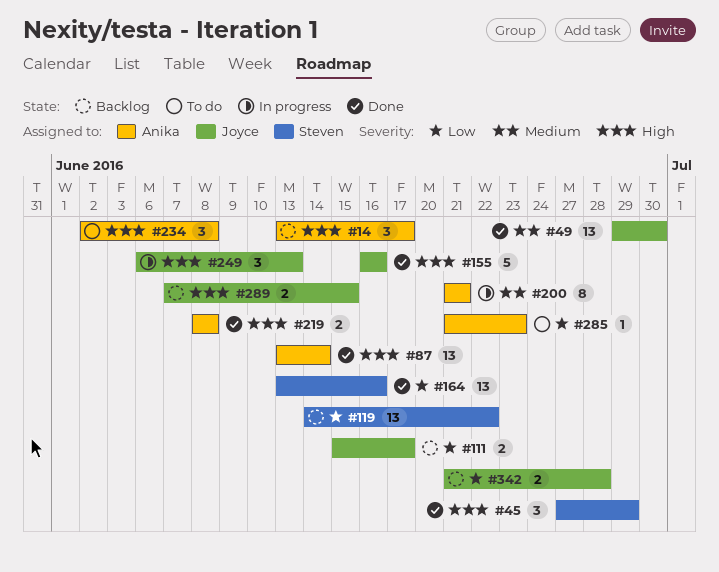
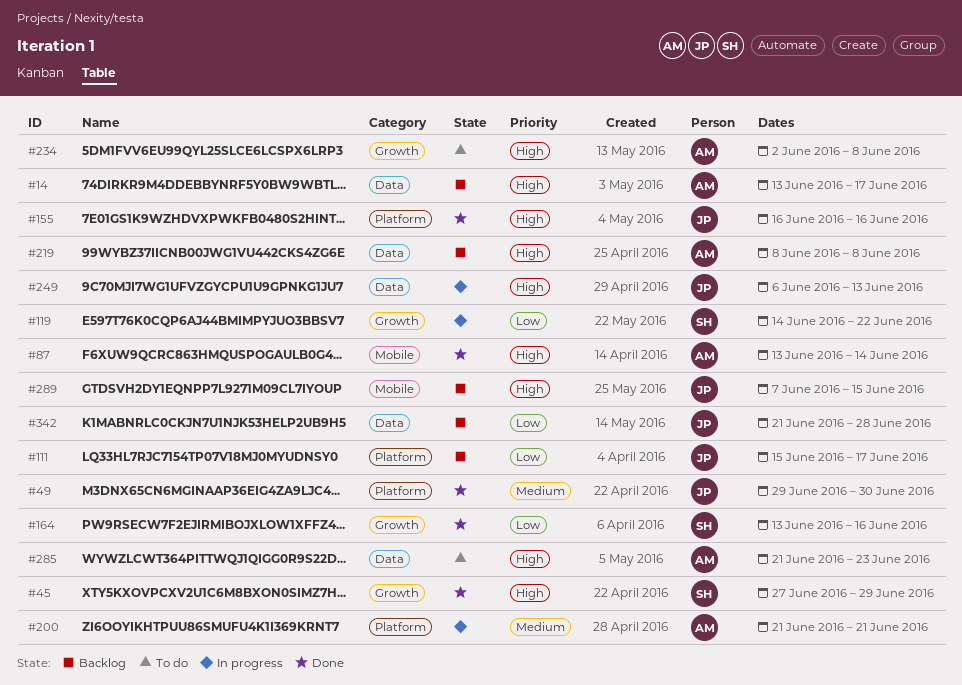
#119, status: Backlog -> In progress
#219, status: Done -> Backlog
#285, priority: Low -> High

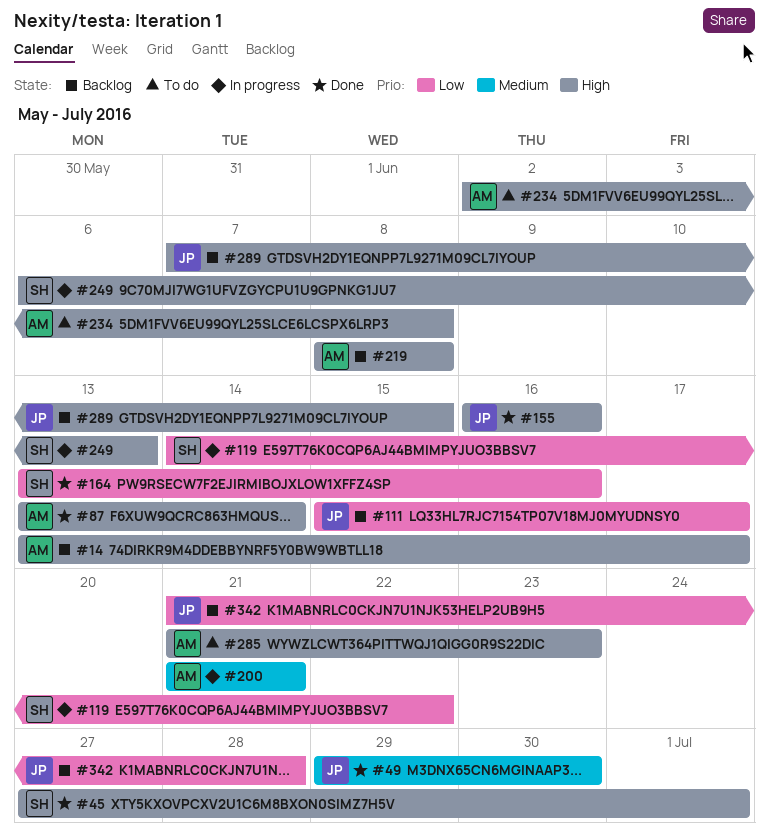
#45, due: Jun 29 -> Jul 1
#249, owner: JP -> SH

